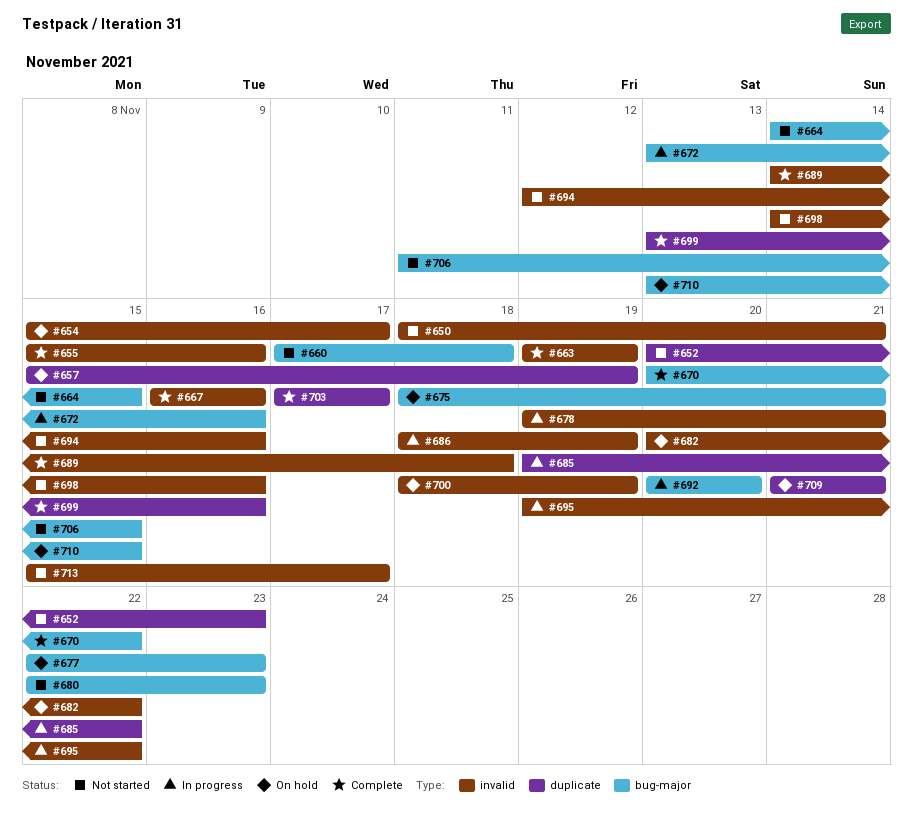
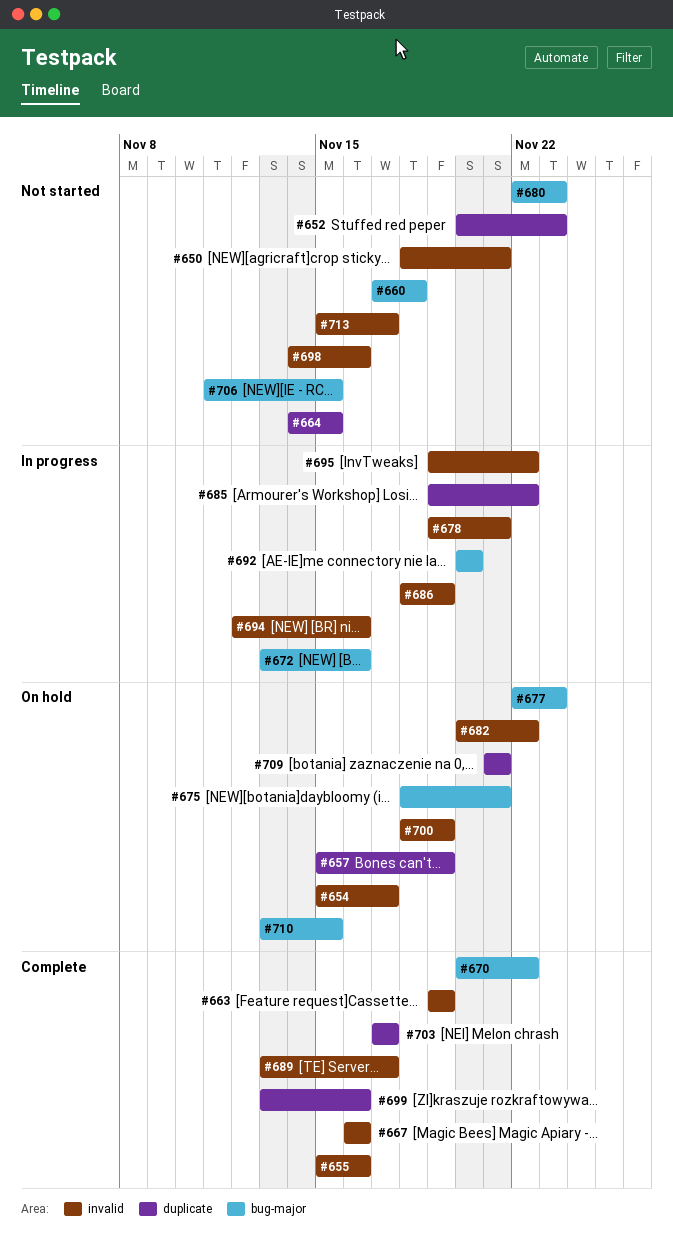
#664, label: bug-major -> duplicate
#689, start: Nov 14 -> Nov 13
#689, due: Nov 18 -> Nov 17
#694, status: Not started -> In progress

